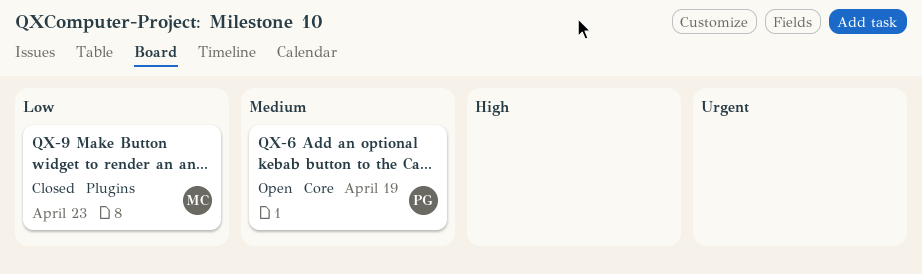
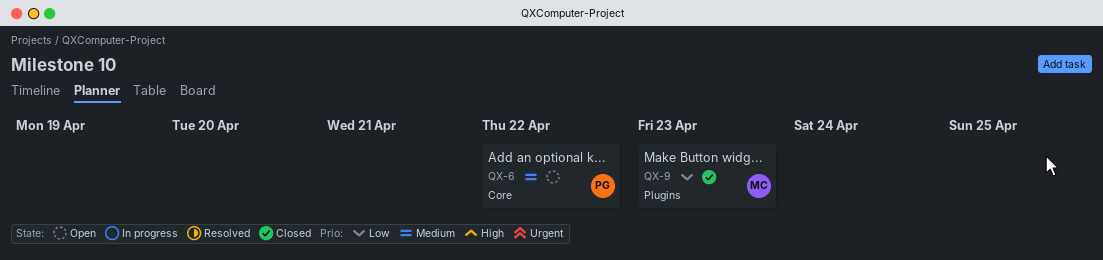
QX-6, due: Apr 19 -> Apr 22

